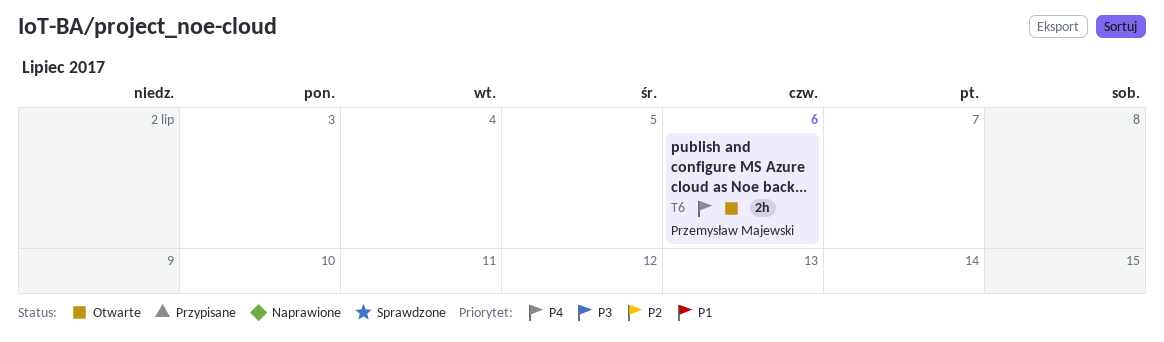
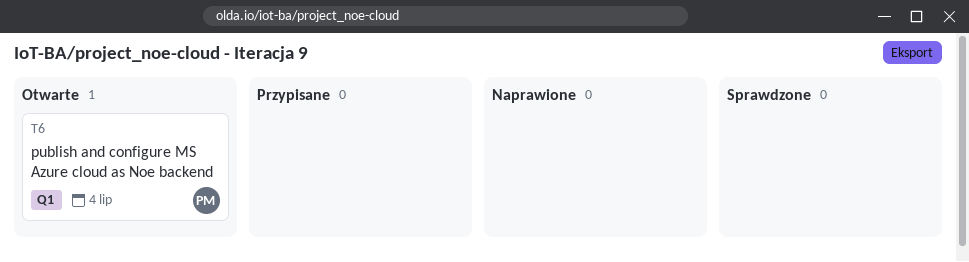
T6, due: Jul 6 -> Jul 4

